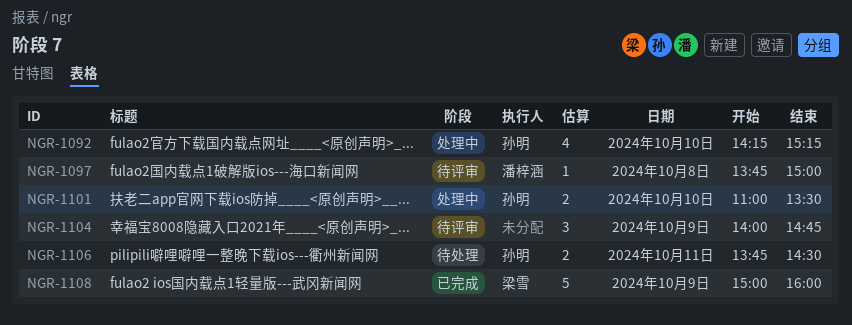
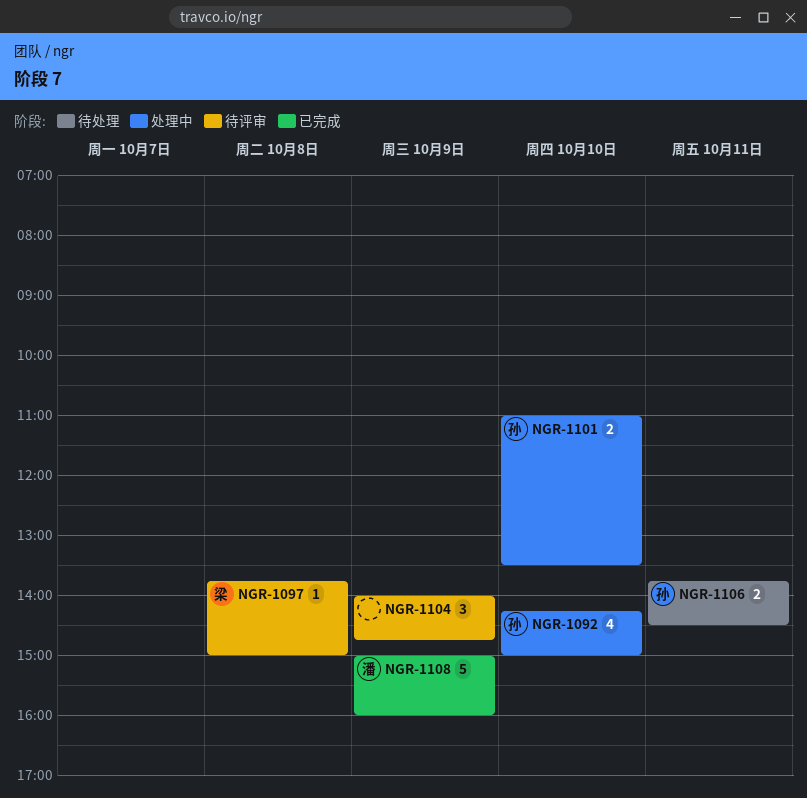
NGR-1092, ends: 15:15 -> 15:00
NGR-1097, owner: 潘梓涵 -> 梁雪
NGR-1108, owner: 梁雪 -> 潘梓涵

